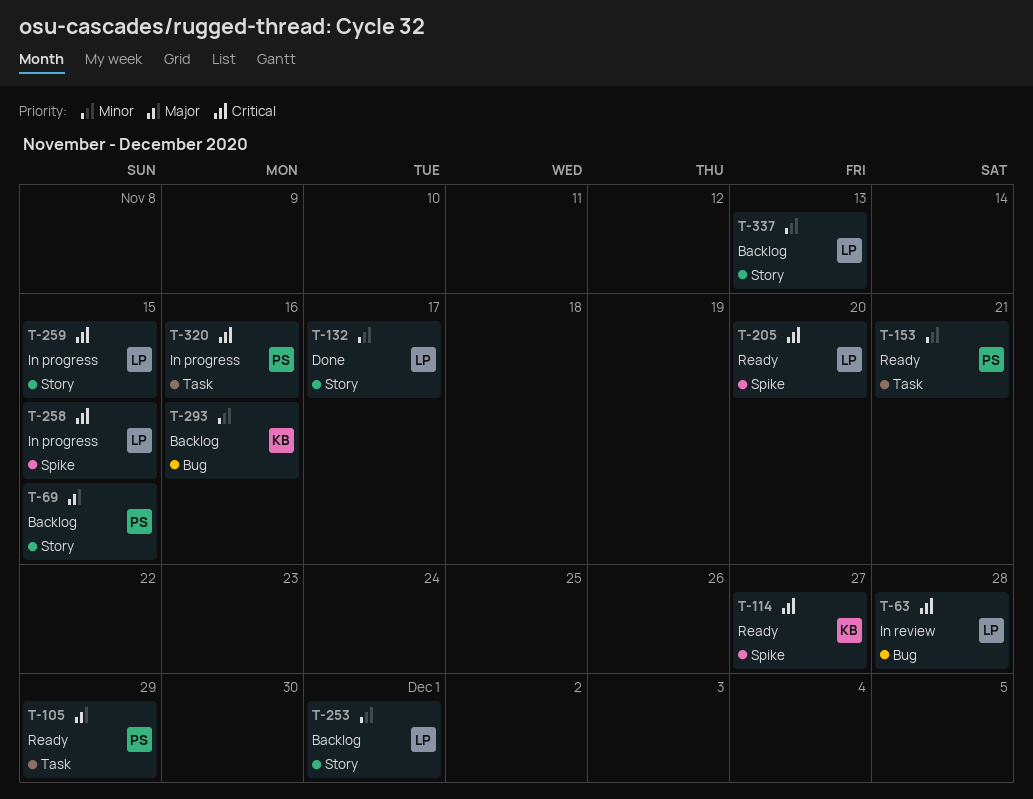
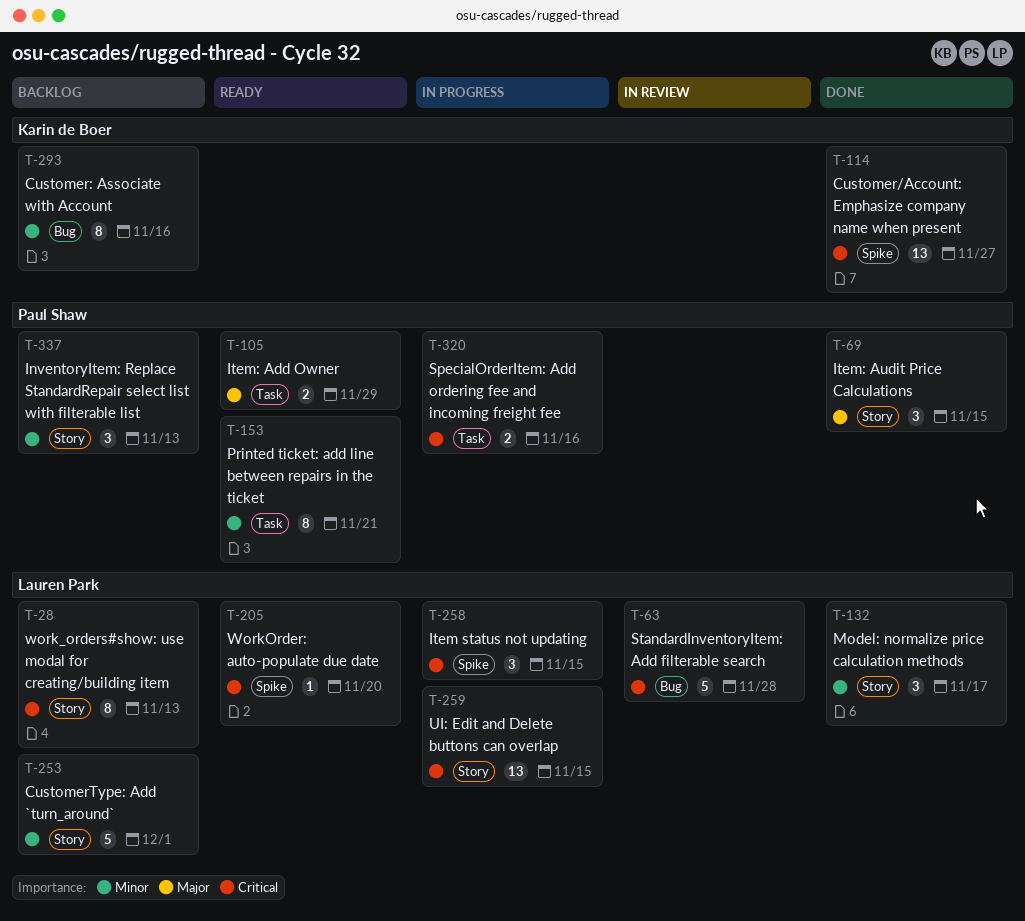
T-28: none -> present
T-69, status: Backlog -> Done
T-114, status: Ready -> Done
T-337, owner: Lauren Park -> Paul Shaw

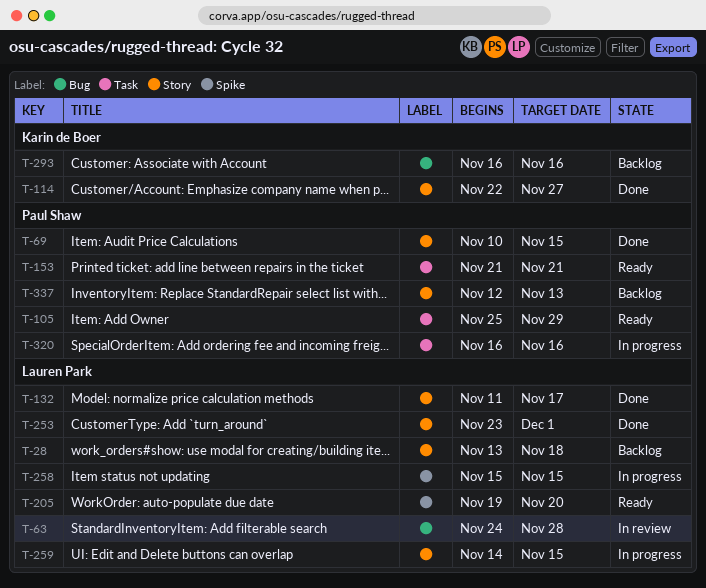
T-28, due: Nov 13 -> Nov 18
T-114, label: Spike -> Story
T-253, status: Backlog -> Done

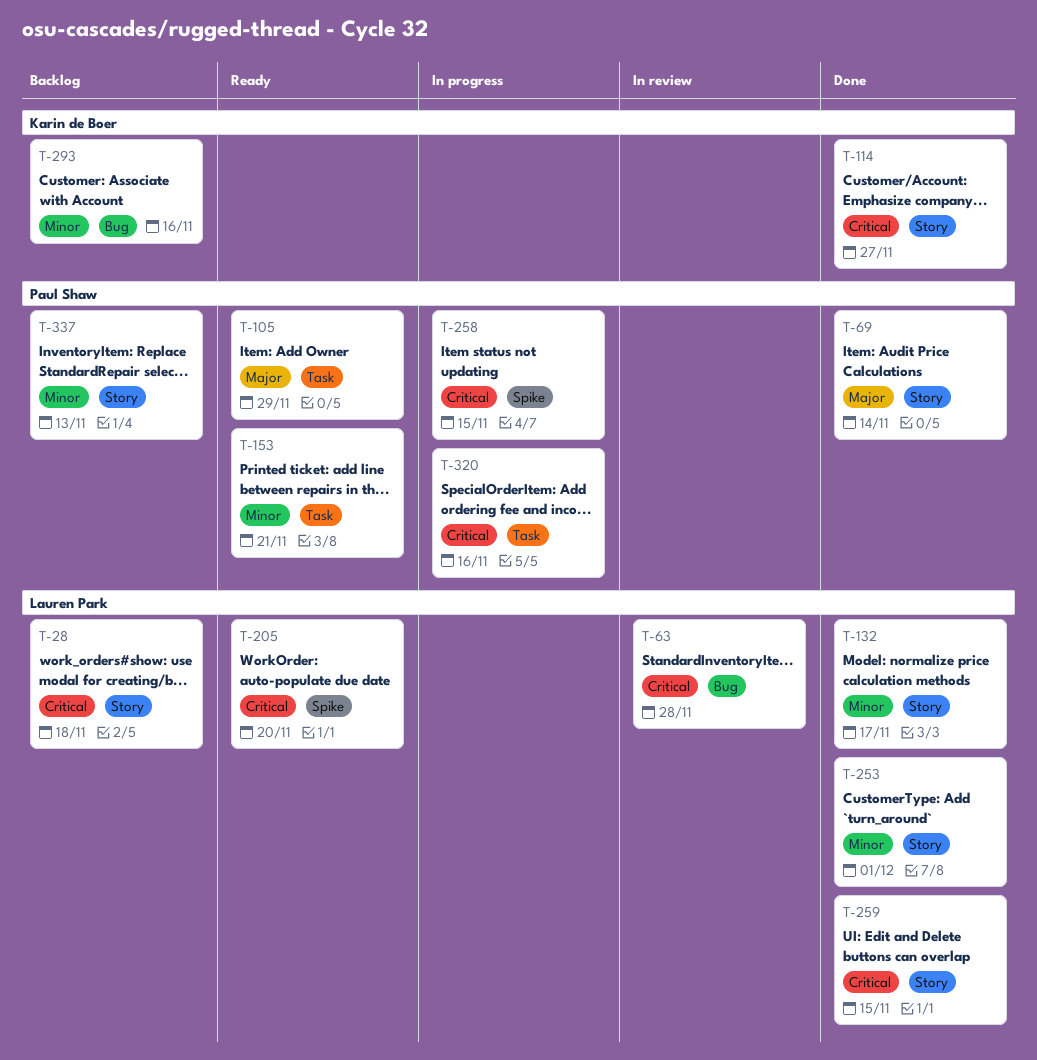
T-69, due: Nov 15 -> Nov 14
T-258, owner: Lauren Park -> Paul Shaw
T-259, status: In progress -> Done

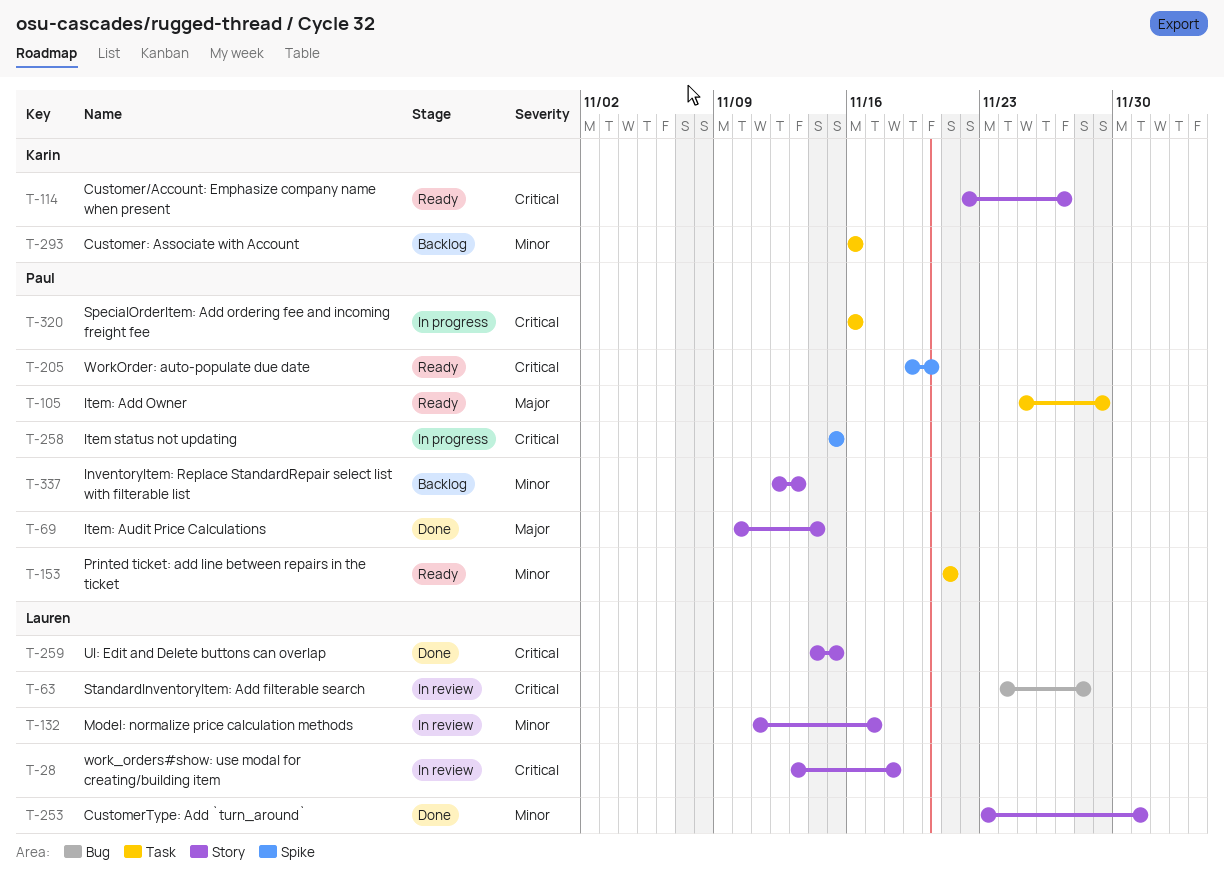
T-28, status: Backlog -> In review
T-114, status: Done -> Ready
T-132, status: Done -> In review
T-205, owner: Lauren Park -> Paul Shaw
T-293, label: Bug -> Task

